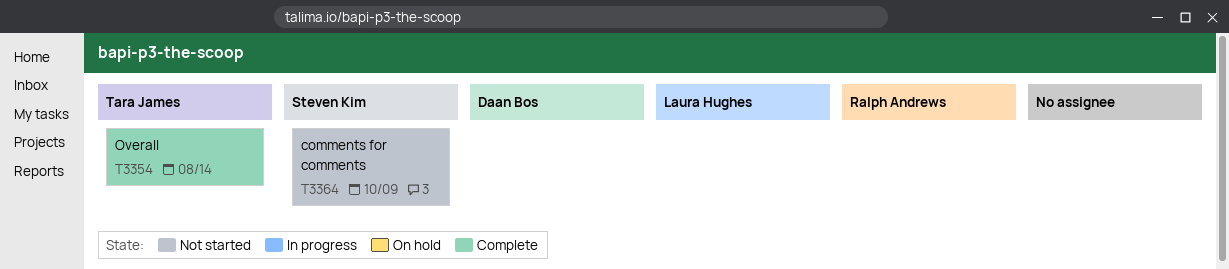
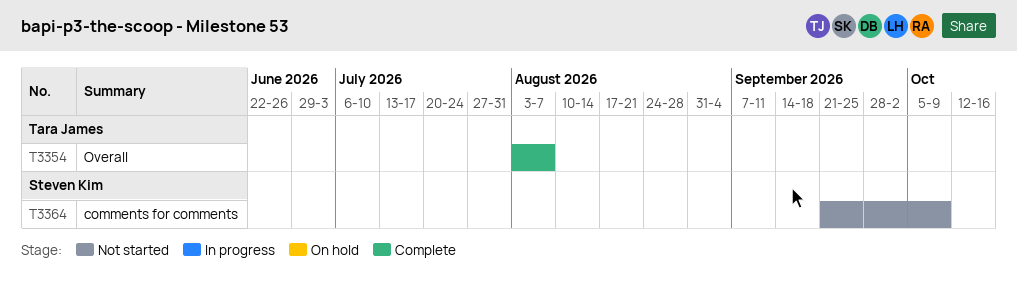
T3354, due: Aug 14 -> Aug 7

